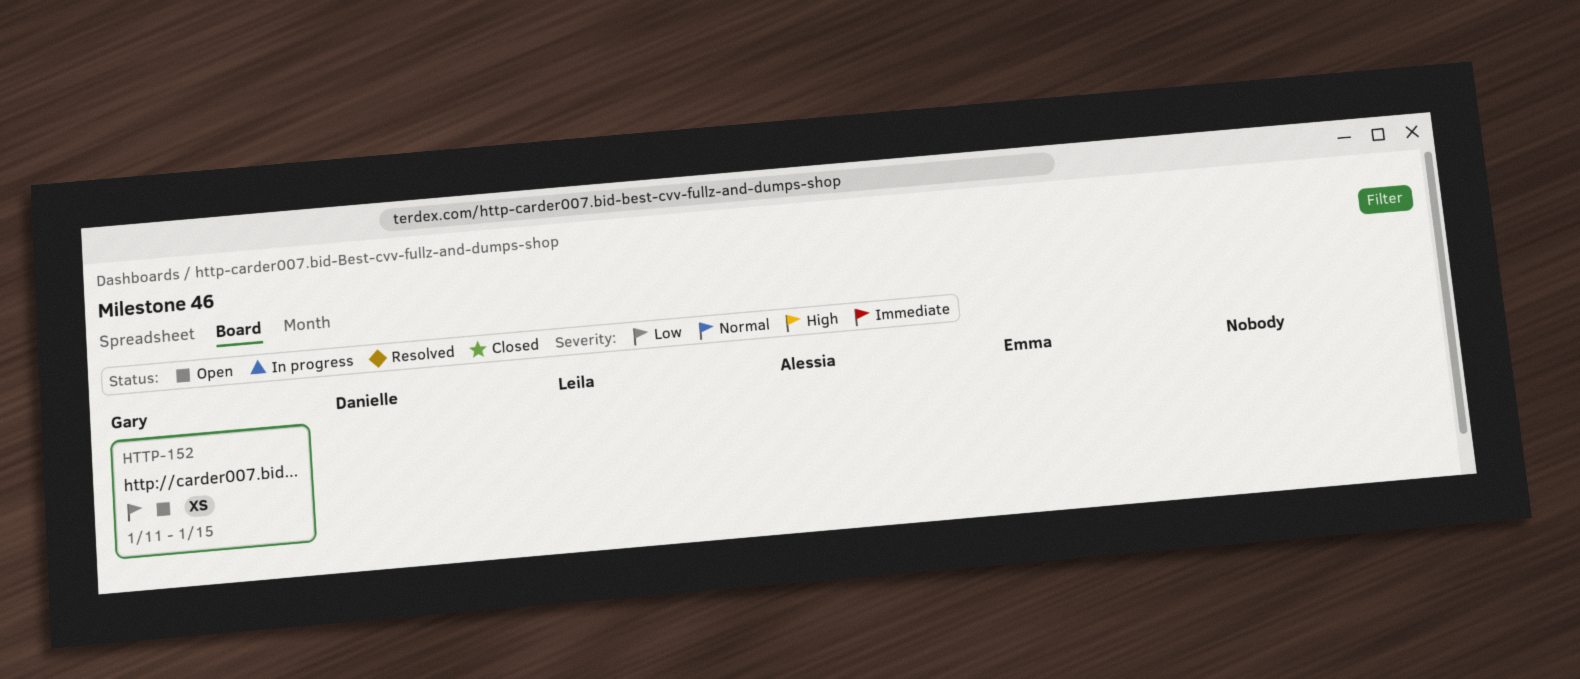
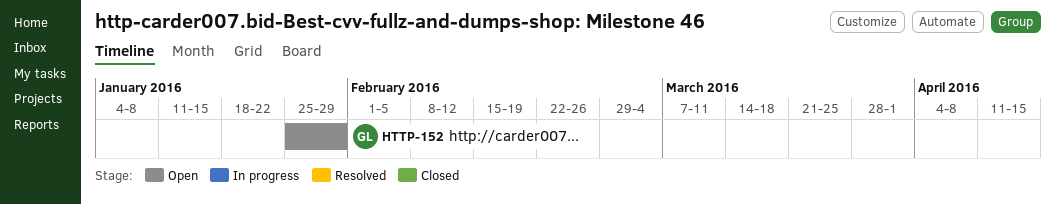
HTTP-152, start: Jan 11 -> Jan 25
HTTP-152, due: Jan 15 -> Jan 29

